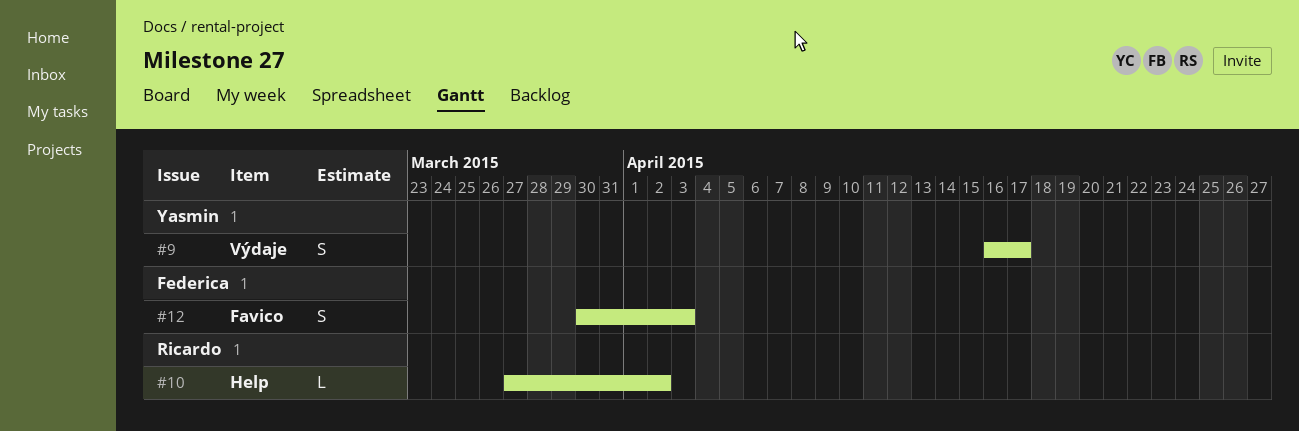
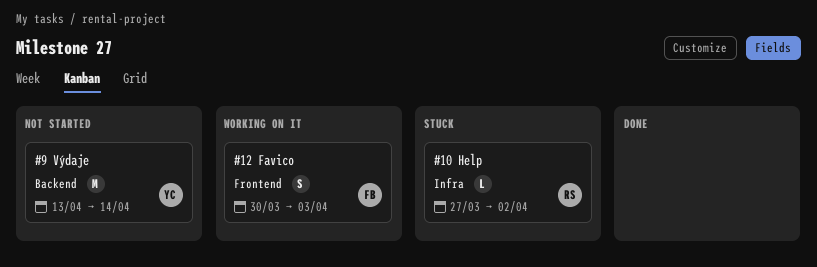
#9, estimate: S -> M
#9, start: Apr 16 -> Apr 13
#9, due: Apr 17 -> Apr 14

